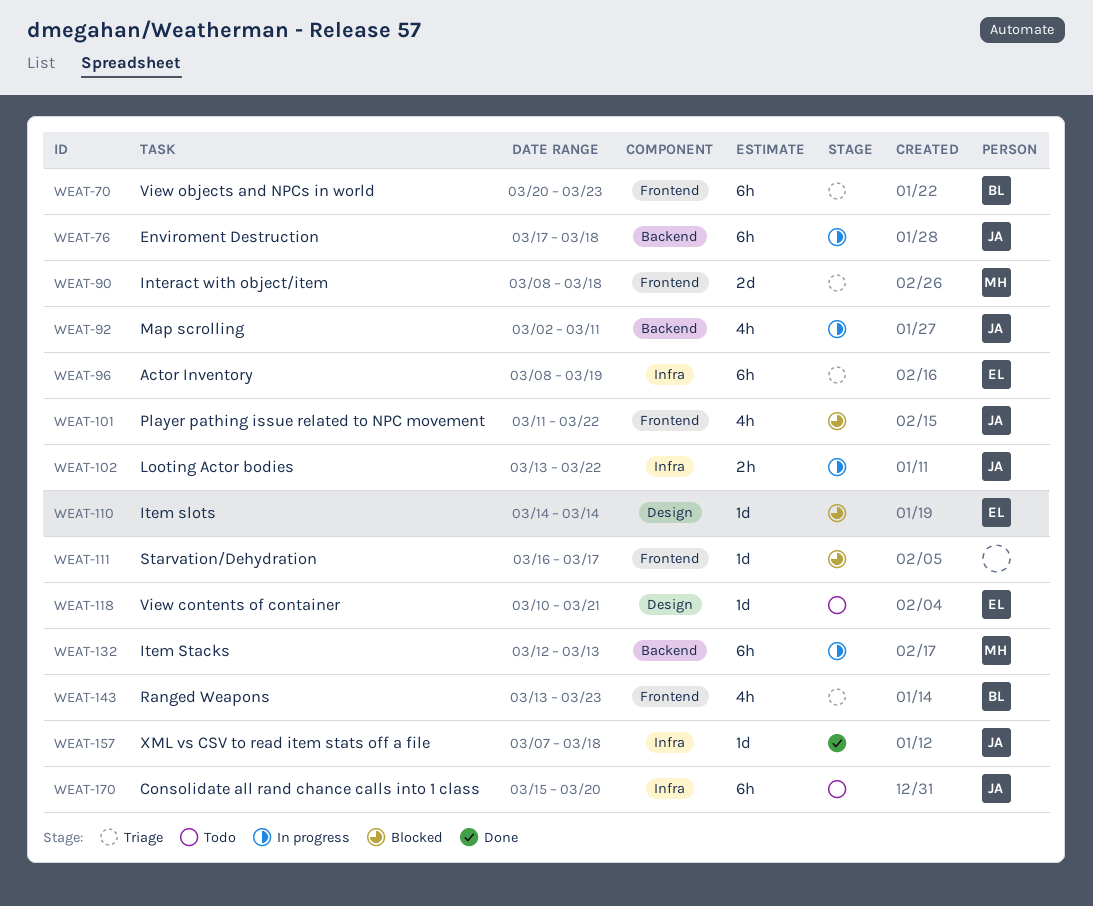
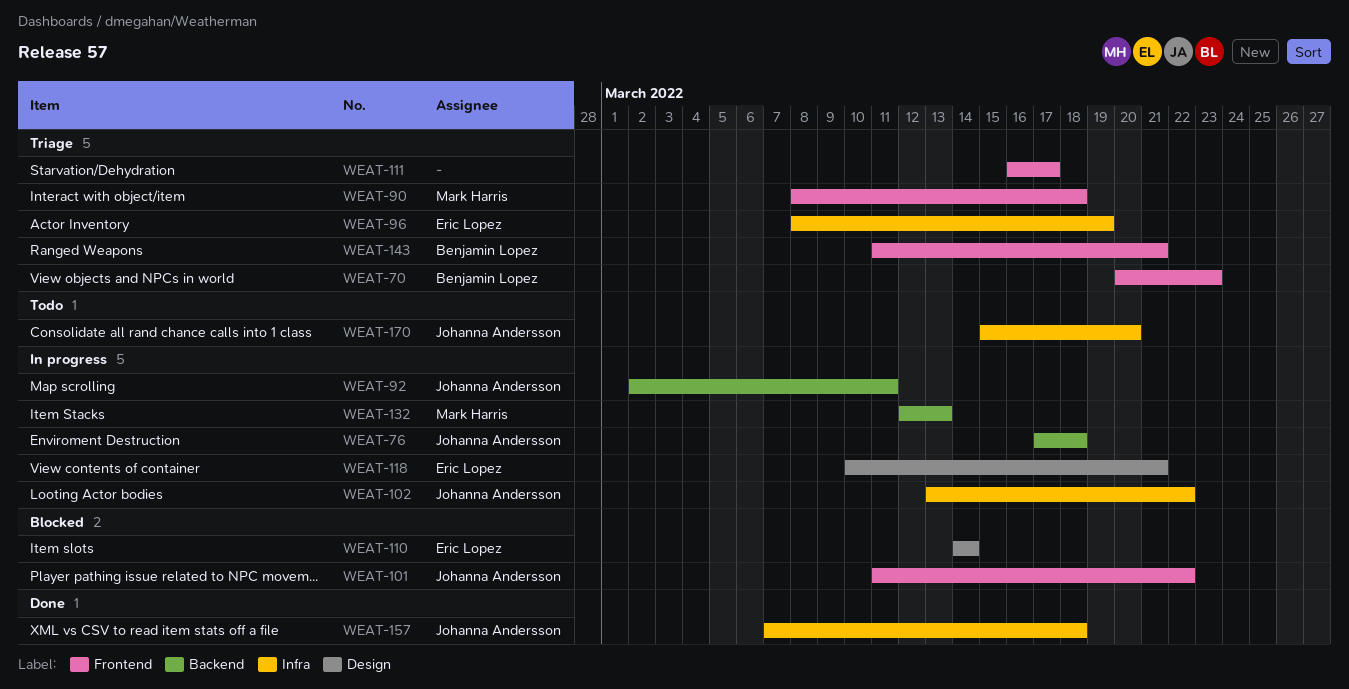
WEAT-111, status: Blocked -> Triage
WEAT-118, status: Todo -> In progress
WEAT-143, start: Mar 13 -> Mar 11
WEAT-143, due: Mar 23 -> Mar 21

